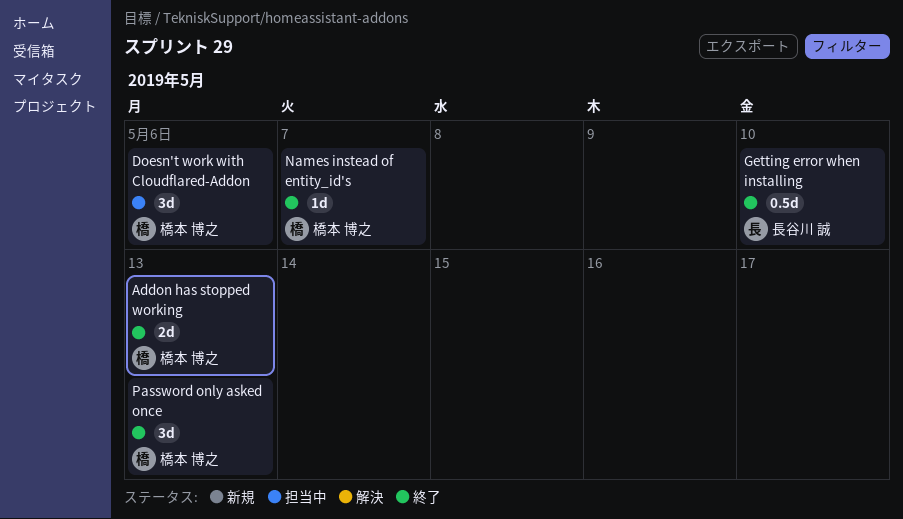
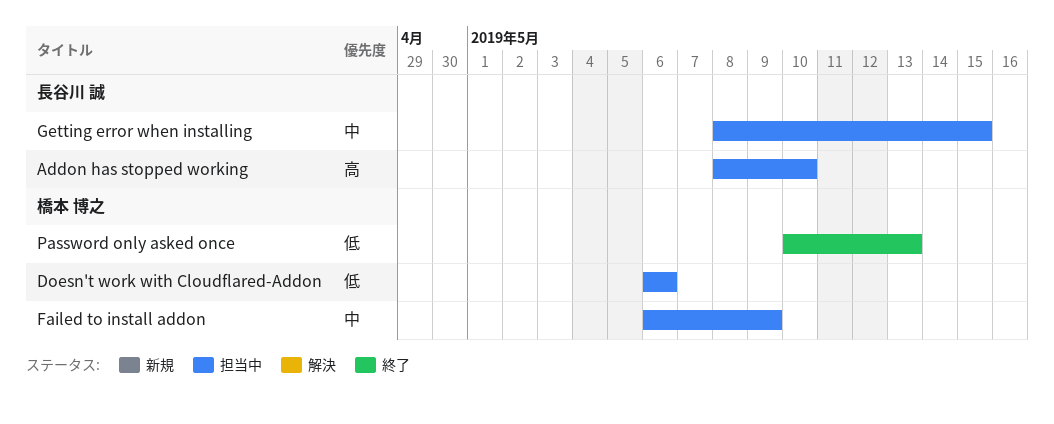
Addon has stopped working, status: 終了 -> 担当中
Addon has stopped working, owner: 橋本 博之 -> 長谷川 誠
Addon has stopped working, due: May 13 -> May 10
Failed to install addon: none -> present
Getting error when installing, status: 終了 -> 担当中
Getting error when installing, due: May 10 -> May 15
Names instead of entity_id's: present -> none

